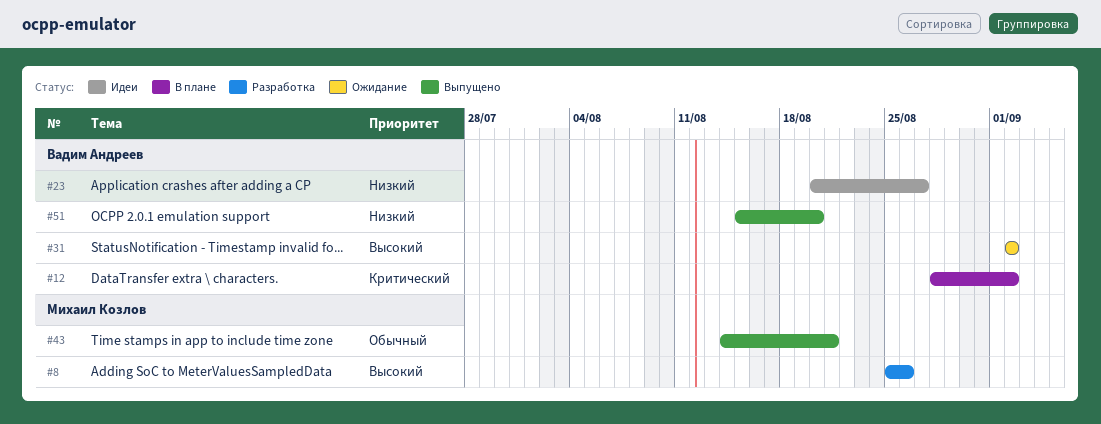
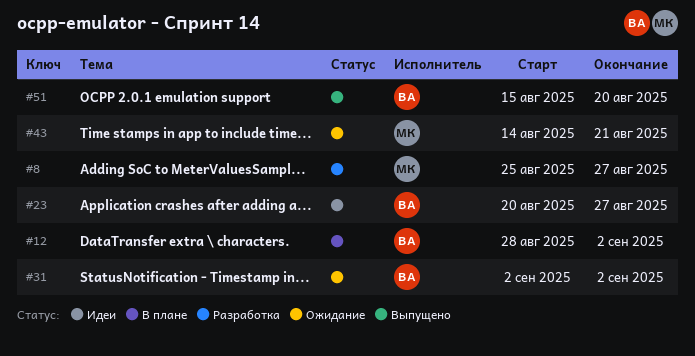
#8, due: Aug 26 -> Aug 27
#43, status: Выпущено -> Ожидание

